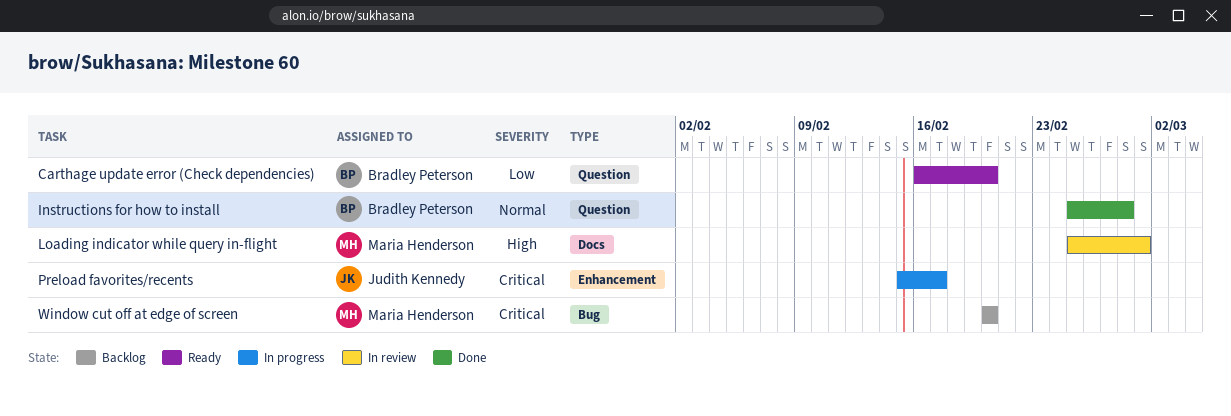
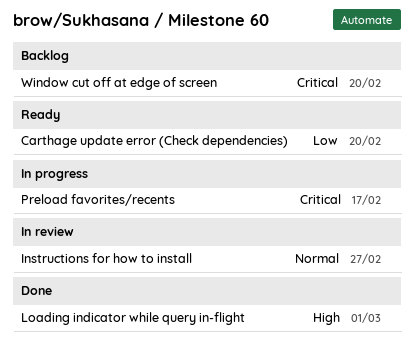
Instructions for how to install, status: Done -> In review
Instructions for how to install, due: Feb 28 -> Feb 27
Loading indicator while query in-flight, status: In review -> Done

